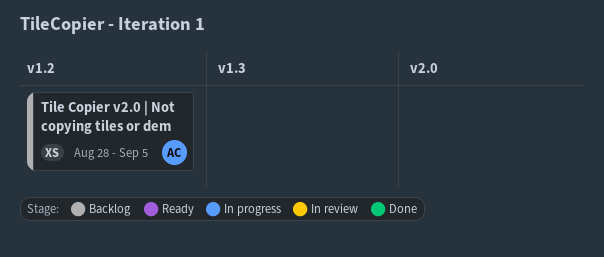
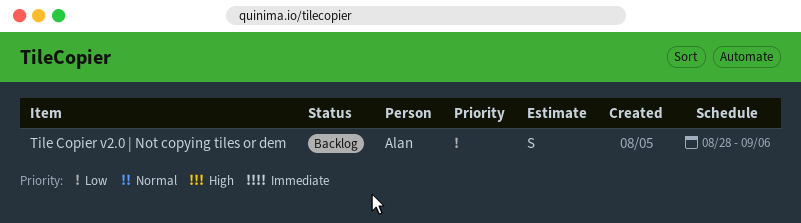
Tile Copier v2.0 | Not copying tiles or dem, estimate: XS -> S
Tile Copier v2.0 | Not copying tiles or dem, due: Sep 5 -> Sep 6

